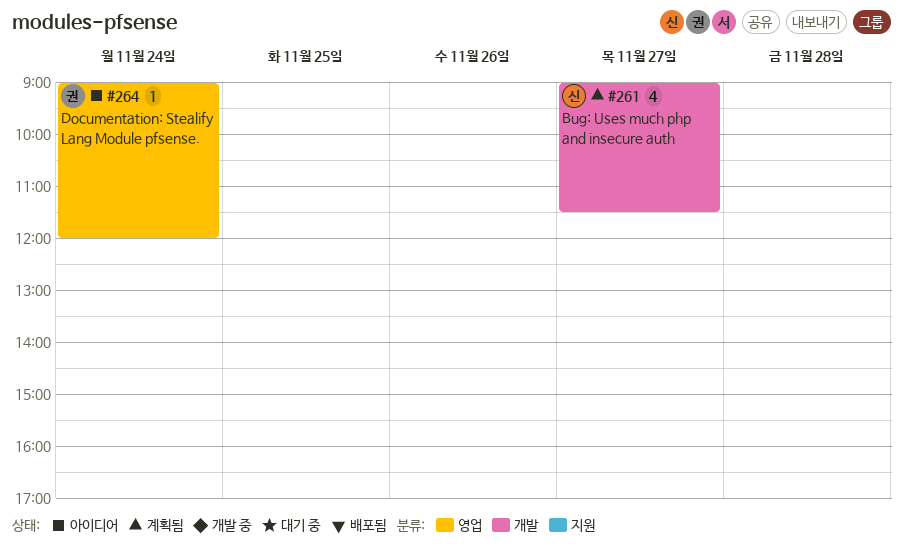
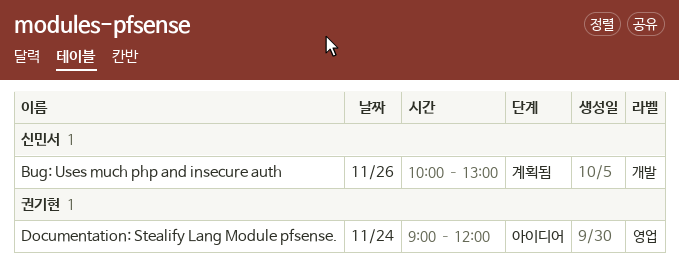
Bug: Uses much php and insecure auth, day: Nov 27 -> Nov 26
Bug: Uses much php and insecure auth, begins: 09:00 -> 10:00
Bug: Uses much php and insecure auth, ends: 11:30 -> 13:00

